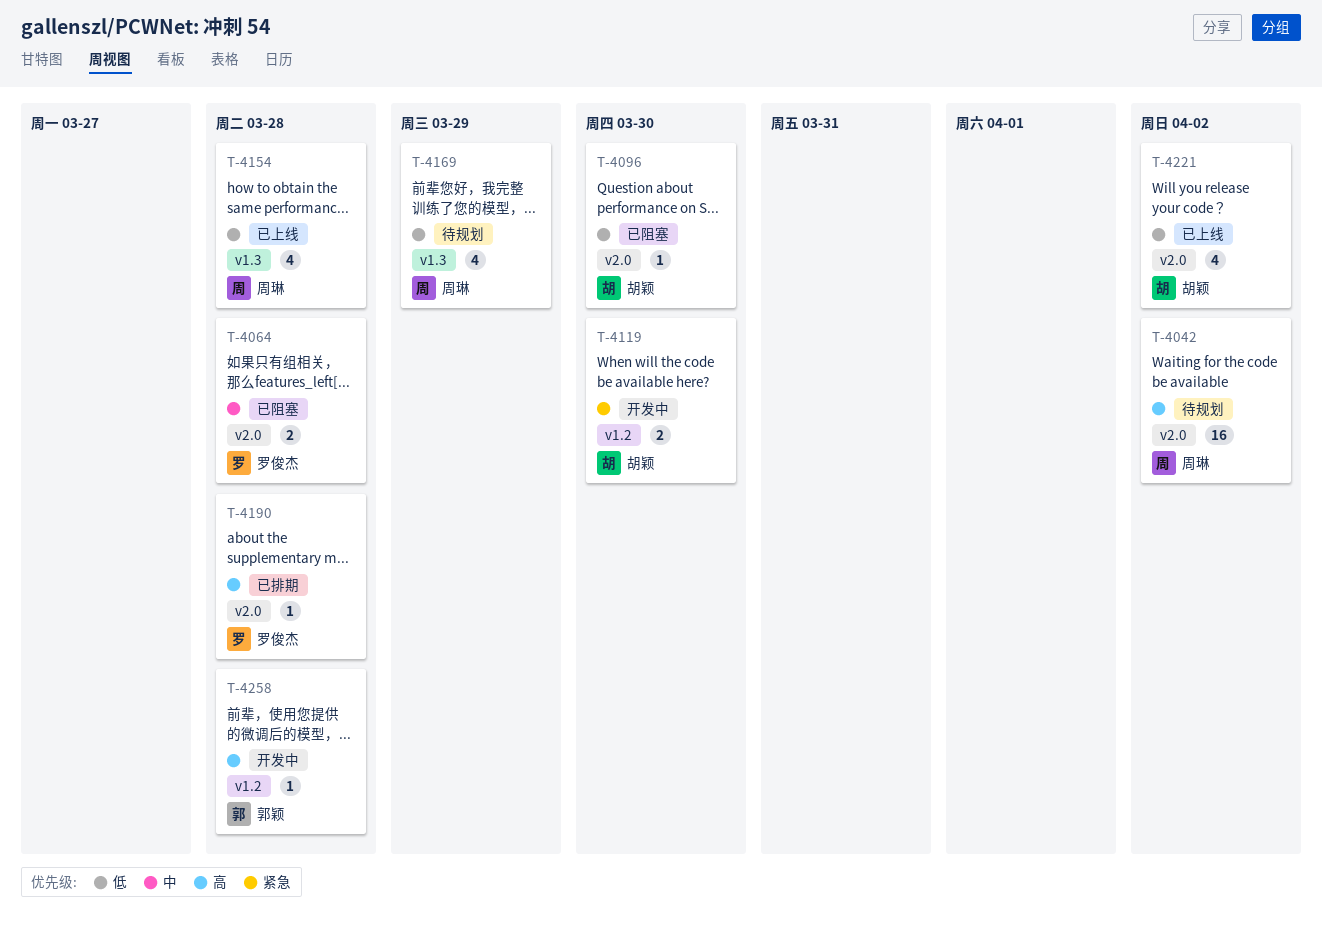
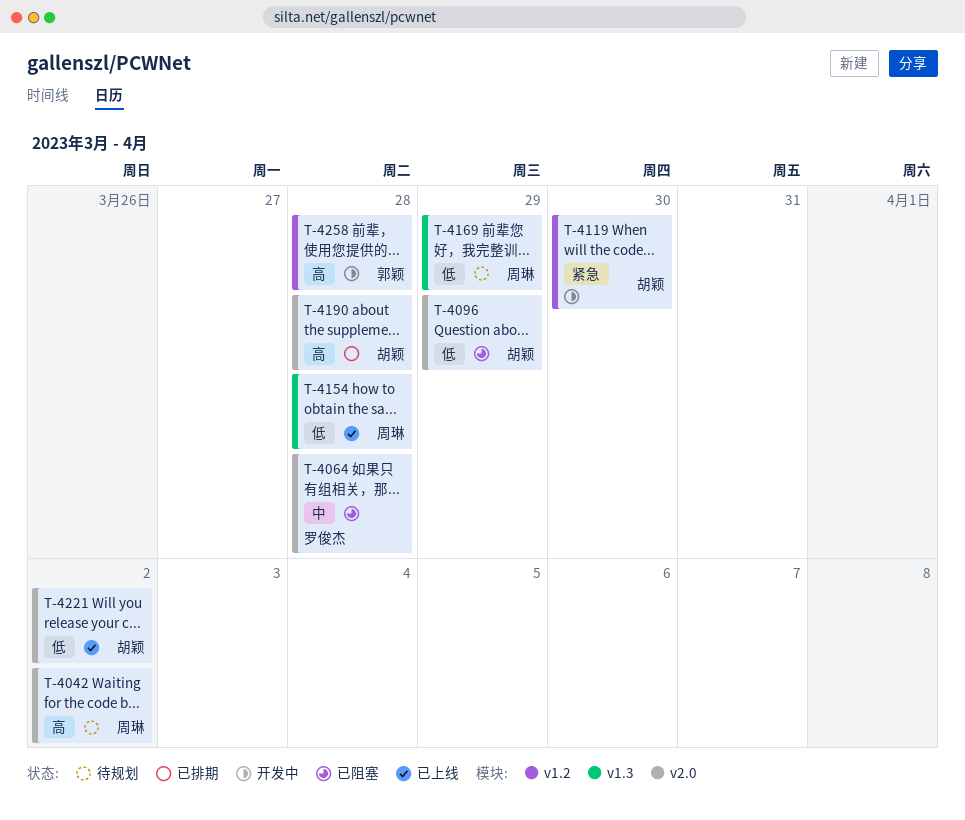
T-4096, due: Mar 30 -> Mar 29
T-4190, owner: 罗俊杰 -> 胡颖

